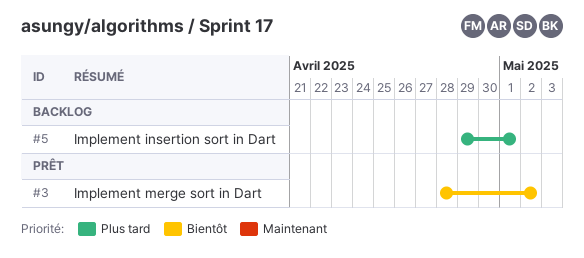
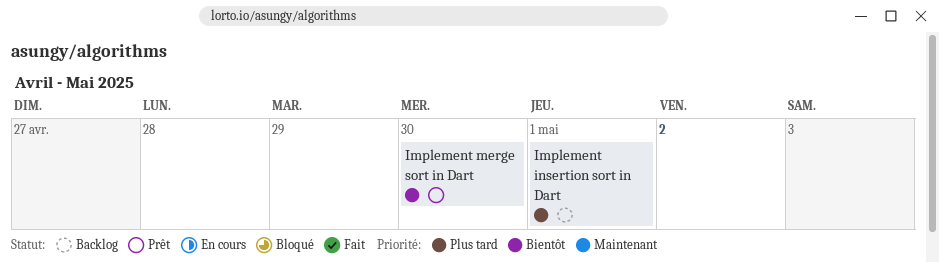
Implement merge sort in Dart, due: May 2 -> Apr 30

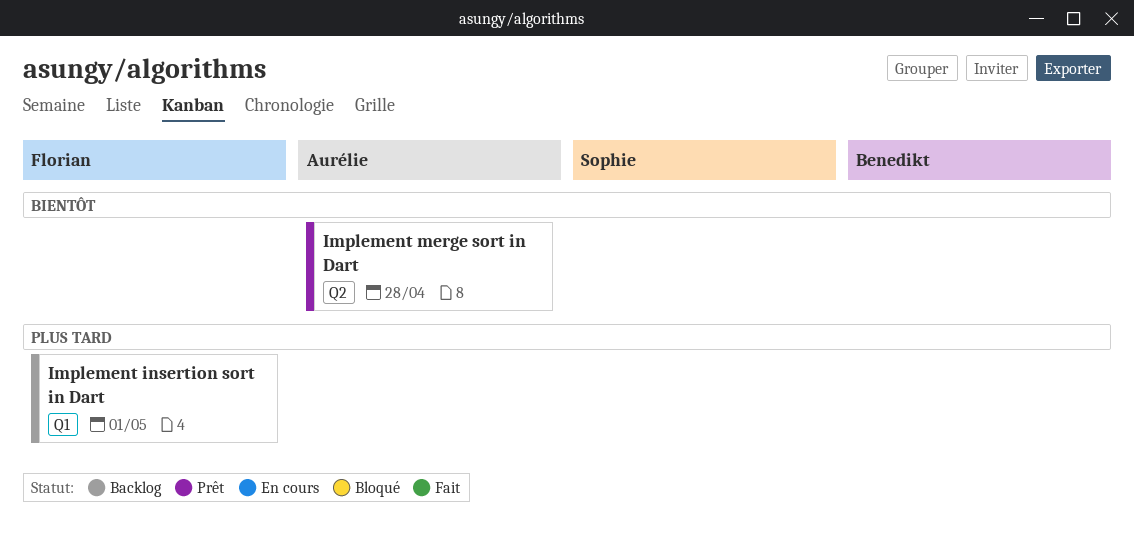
Implement merge sort in Dart, due: Apr 30 -> Apr 28

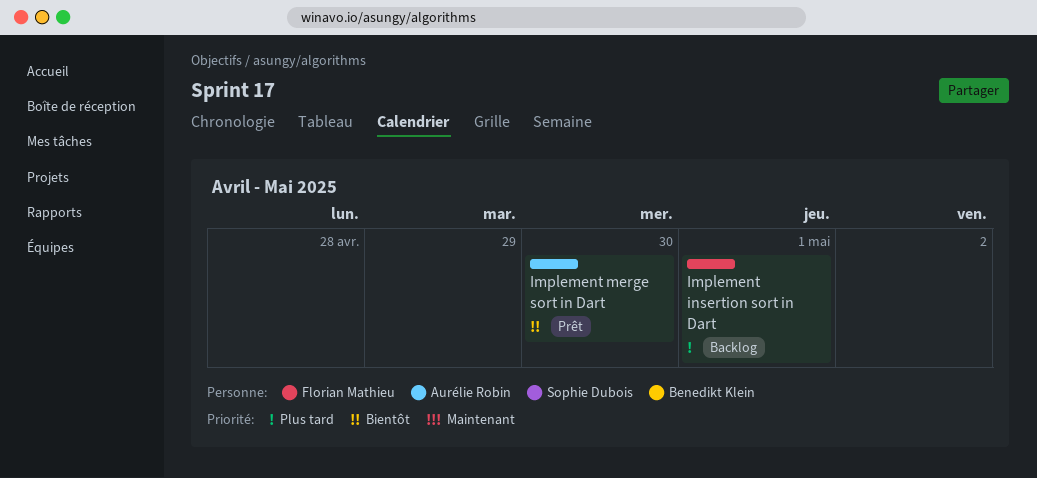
Implement merge sort in Dart, due: Apr 28 -> Apr 30

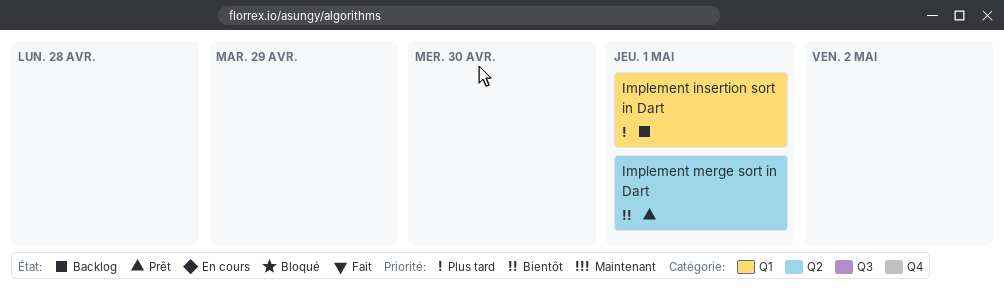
Implement merge sort in Dart, due: Apr 30 -> May 1

